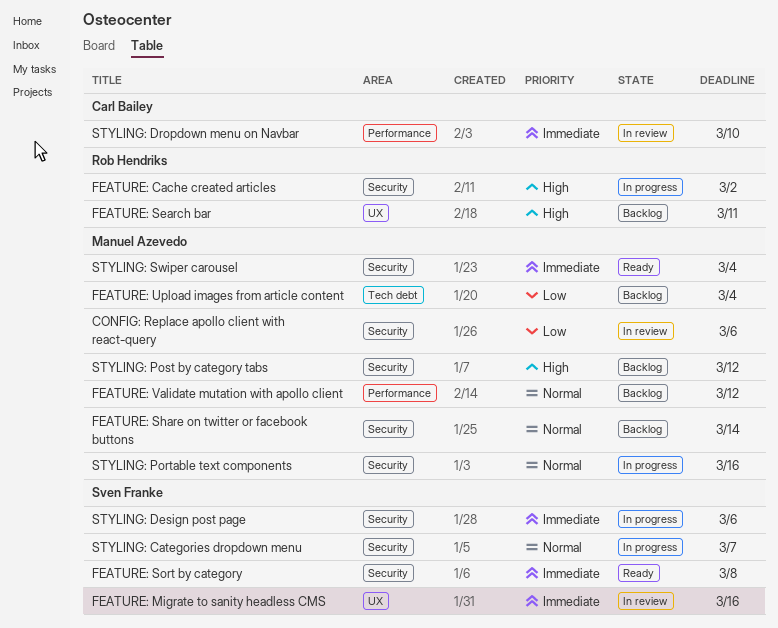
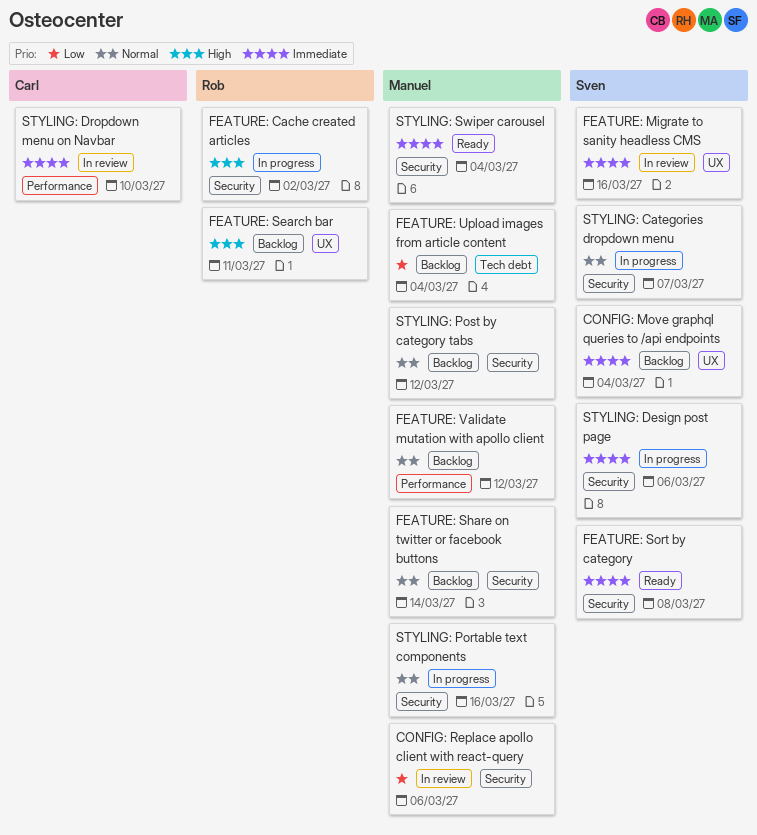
CONFIG: Move graphql queries to /api endpoints: none -> present
STYLING: Post by category tabs, priority: High -> Normal

